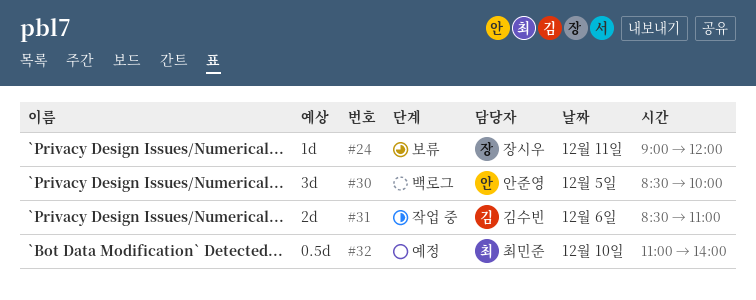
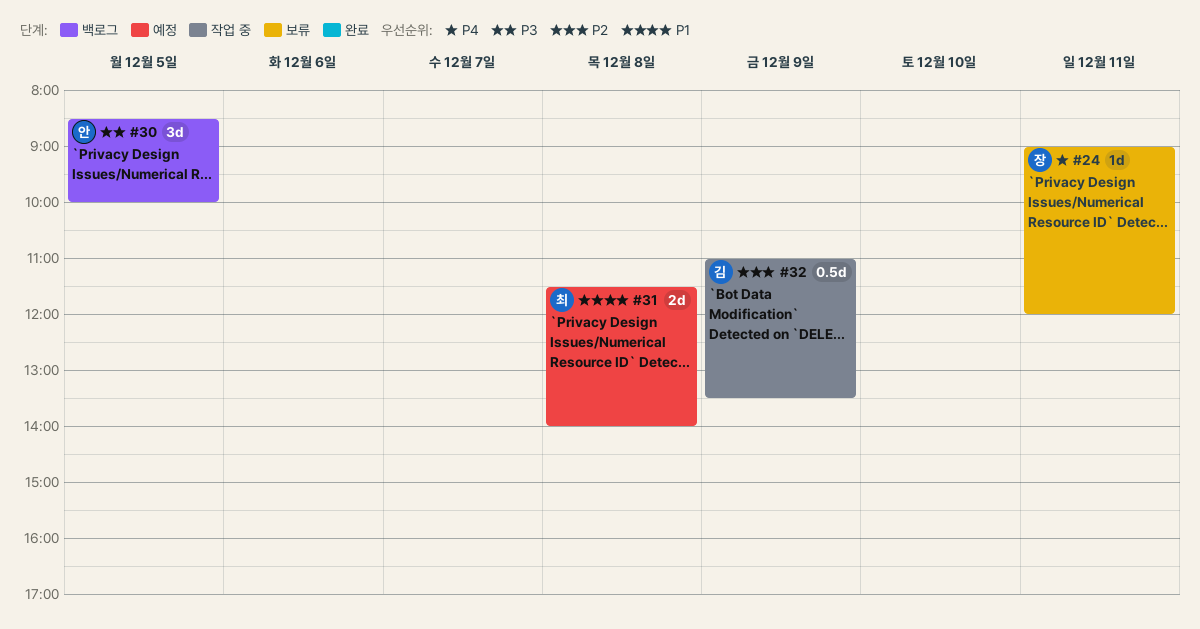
#31, status: 작업 중 -> 예정
#31, owner: 김수빈 -> 최민준
#31, day: Dec 6 -> Dec 8
#31, begins: 08:30 -> 11:30
#31, ends: 11:00 -> 14:00
#32, status: 예정 -> 작업 중
#32, owner: 최민준 -> 김수빈
#32, day: Dec 10 -> Dec 9
#32, ends: 14:00 -> 13:30

